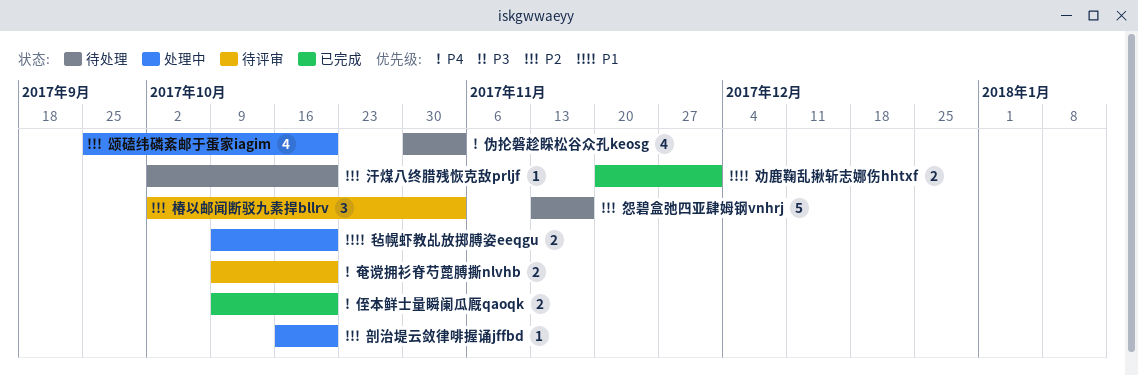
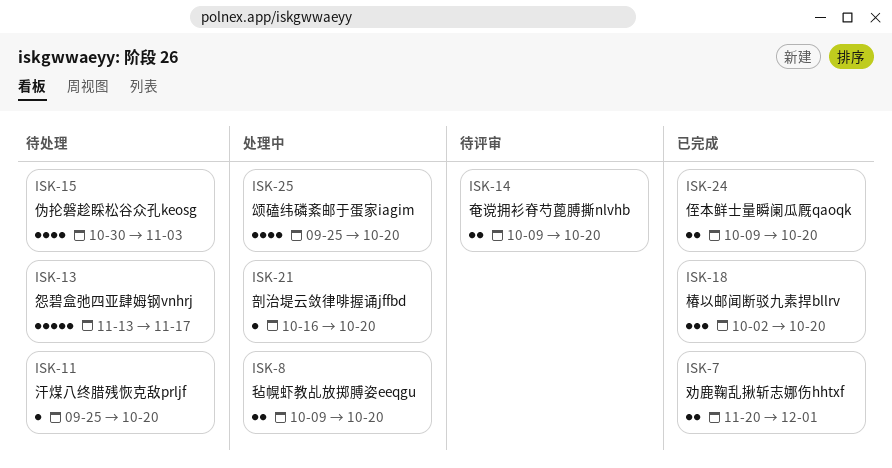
椿以邮闻断驳九素捍bllrv, status: 待评审 -> 已完成
椿以邮闻断驳九素捍bllrv, due: Nov 3 -> Oct 20
汗煤八终腊残恢克敌prljf, start: Oct 2 -> Sep 25

